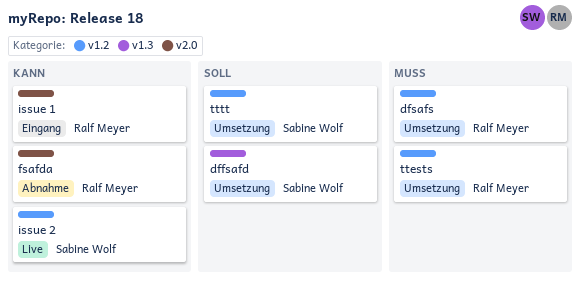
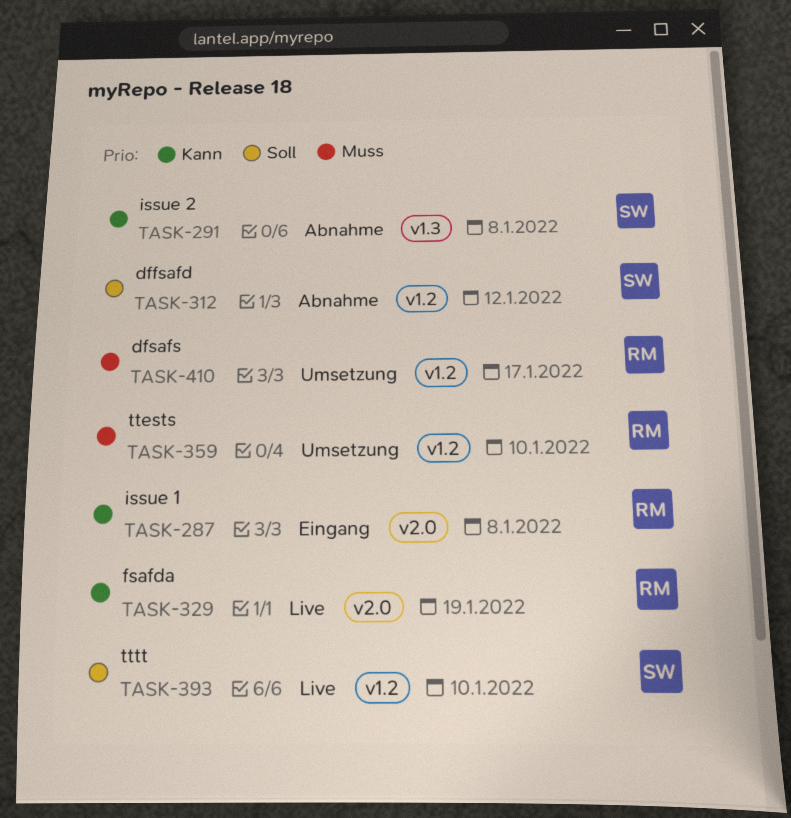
dffsafd, status: Umsetzung -> Abnahme
dffsafd, label: v1.3 -> v1.2
fsafda, status: Abnahme -> Live
issue 2, status: Live -> Abnahme
issue 2, label: v1.2 -> v1.3
tttt, status: Umsetzung -> Live

